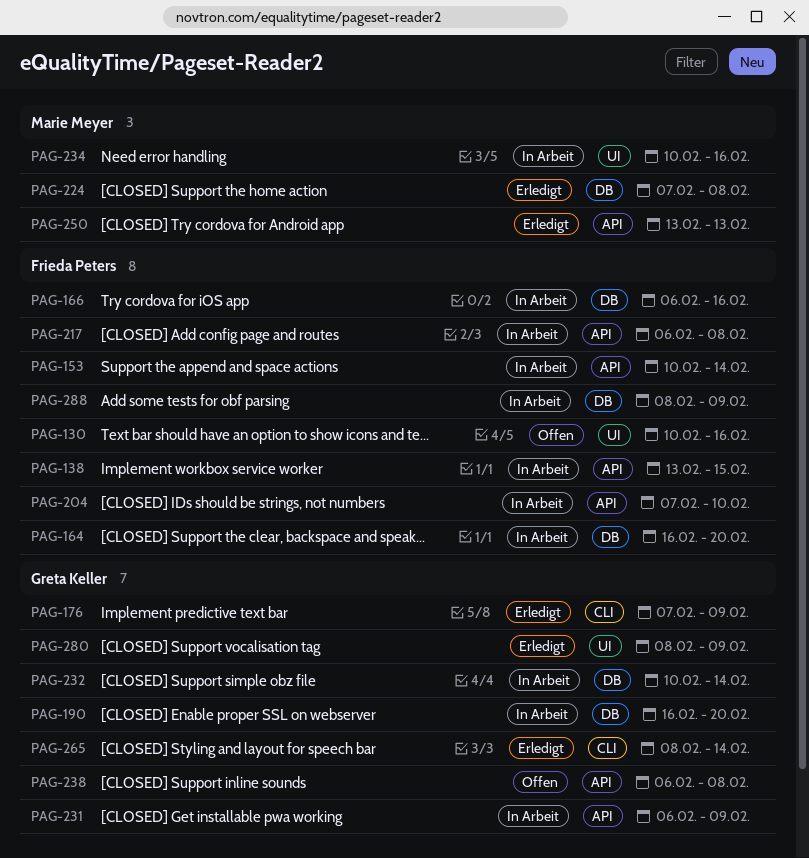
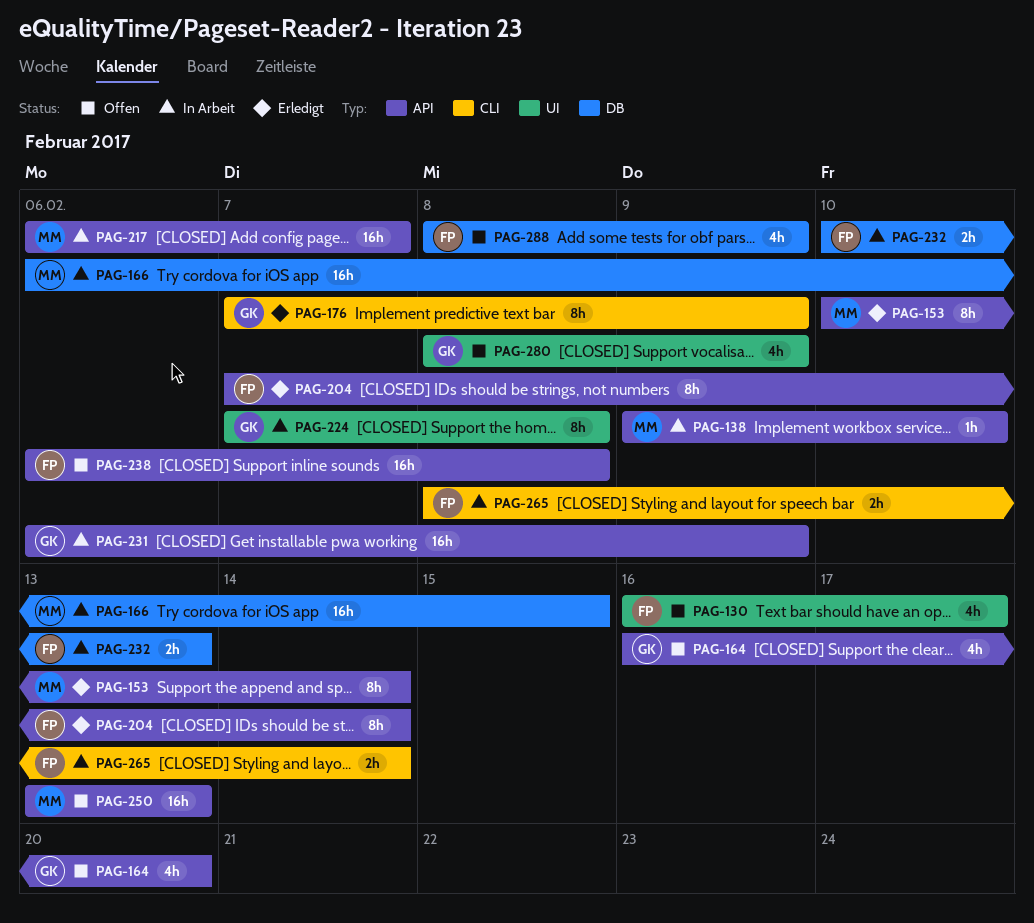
PAG-130, start: Feb 10 -> Feb 16
PAG-130, due: Feb 16 -> Feb 17
PAG-138, owner: Frieda Peters -> Marie Meyer
PAG-138, start: Feb 13 -> Feb 9
PAG-138, due: Feb 15 -> Feb 10
PAG-153, status: In Arbeit -> Erledigt
PAG-153, owner: Frieda Peters -> Marie Meyer
PAG-164, status: In Arbeit -> Offen
PAG-164, owner: Frieda Peters -> Greta Keller
PAG-164, label: DB -> API
PAG-166, owner: Frieda Peters -> Marie Meyer
PAG-166, due: Feb 16 -> Feb 15
PAG-190: present -> none
PAG-204, status: In Arbeit -> Erledigt
PAG-204, due: Feb 10 -> Feb 14
PAG-217, owner: Frieda Peters -> Marie Meyer
PAG-217, due: Feb 8 -> Feb 7
PAG-224, status: Erledigt -> In Arbeit
PAG-224, owner: Marie Meyer -> Greta Keller
PAG-224, label: DB -> UI
PAG-232, owner: Greta Keller -> Frieda Peters
PAG-232, due: Feb 14 -> Feb 13
PAG-234: present -> none
PAG-238, owner: Greta Keller -> Frieda Peters
PAG-250, status: Erledigt -> Offen
PAG-265, status: Erledigt -> In Arbeit
PAG-265, owner: Greta Keller -> Frieda Peters
PAG-280, status: Erledigt -> Offen
PAG-288, status: In Arbeit -> Offen

